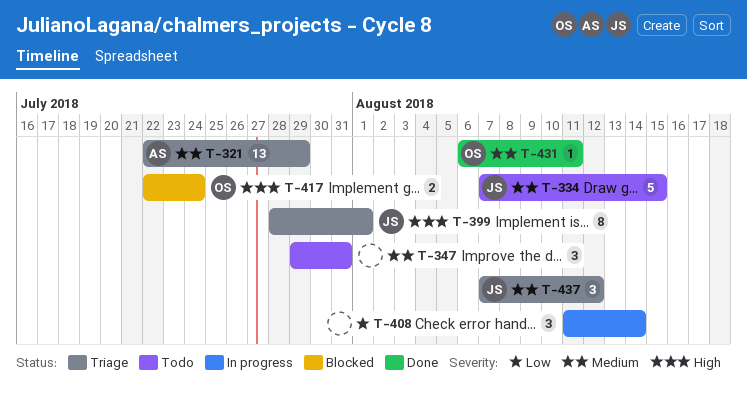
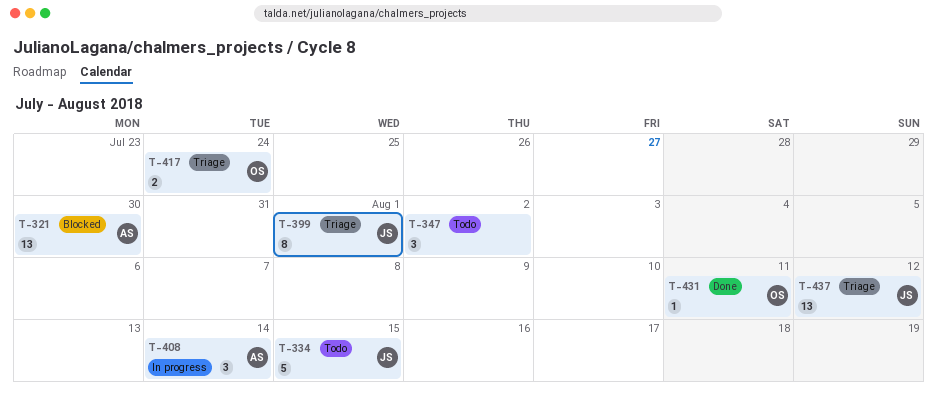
T-321, status: Triage -> Blocked
T-321, due: Jul 29 -> Jul 30
T-347, due: Jul 31 -> Aug 2
T-408, owner: none -> AS
T-417, status: Blocked -> Triage
T-437, estimate: 3 -> 13

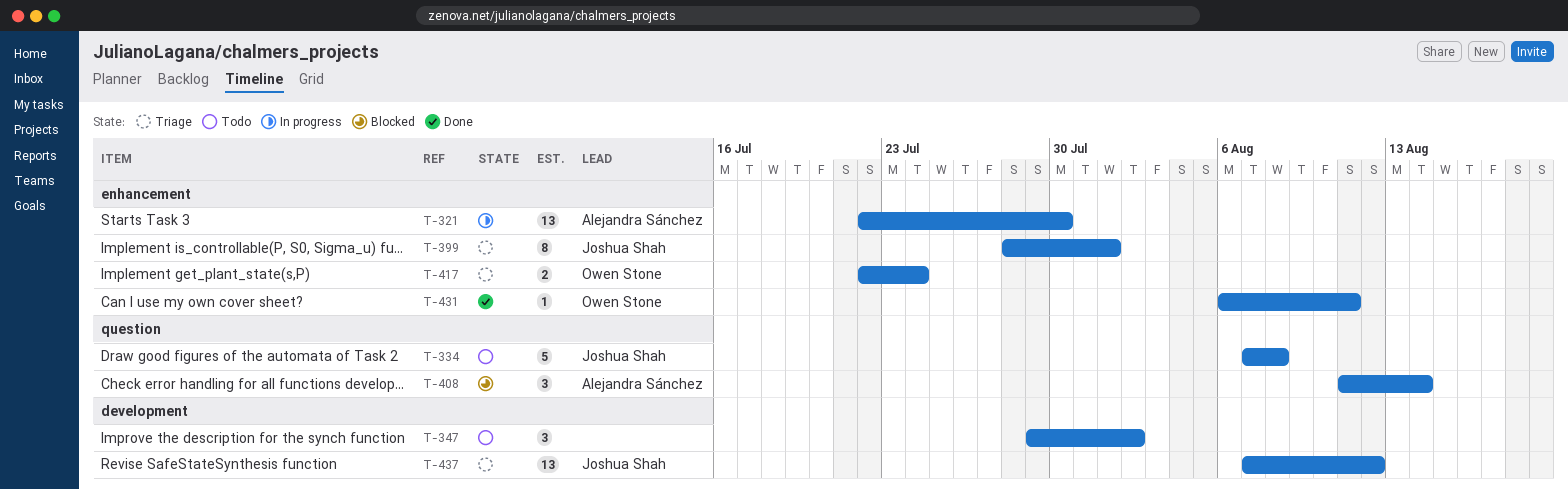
T-321, status: Blocked -> In progress
T-334, due: Aug 15 -> Aug 8
T-408, status: In progress -> Blocked

